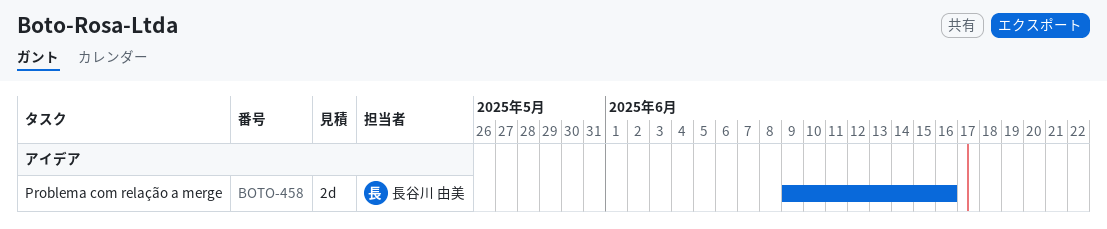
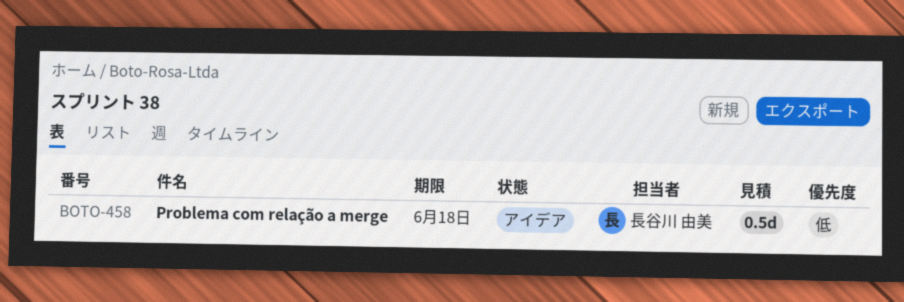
BOTO-458, estimate: 2d -> 0.5d
BOTO-458, due: Jun 16 -> Jun 18

